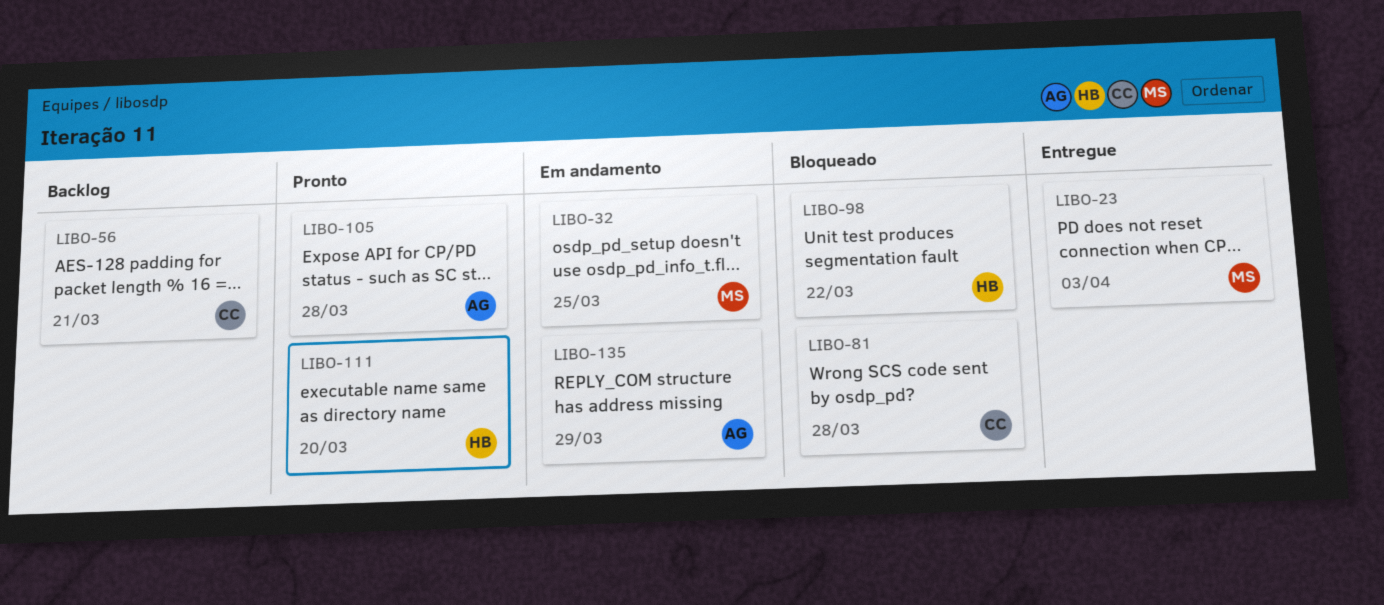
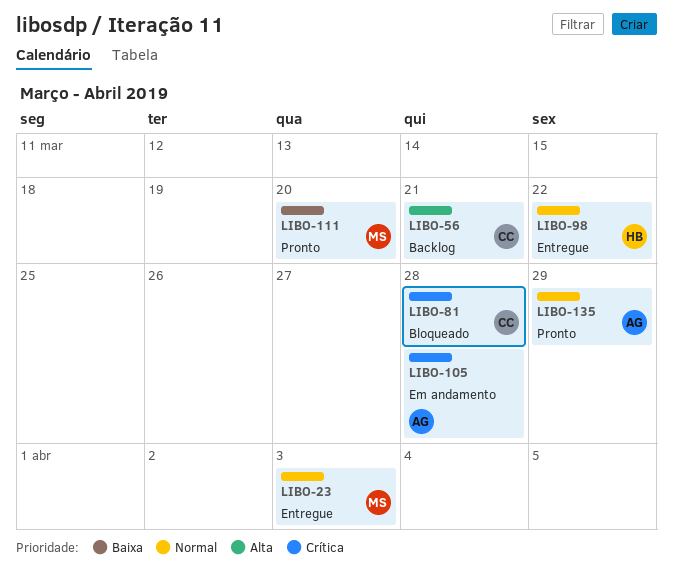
LIBO-32: present -> none
LIBO-98, status: Bloqueado -> Entregue
LIBO-105, status: Pronto -> Em andamento
LIBO-111, owner: HB -> MS
LIBO-135, status: Em andamento -> Pronto

